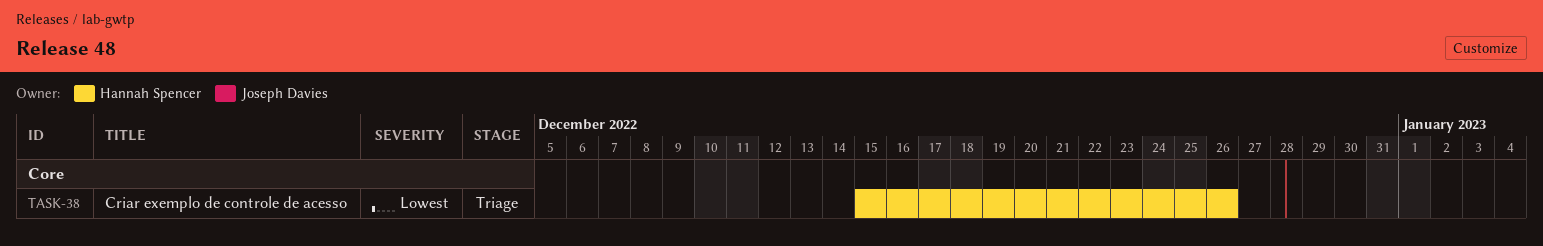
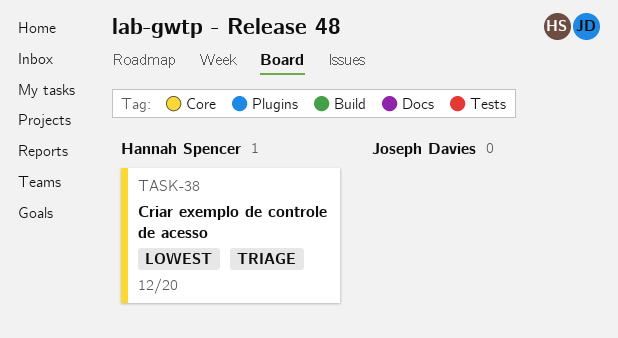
TASK-38, due: Dec 26 -> Dec 20

